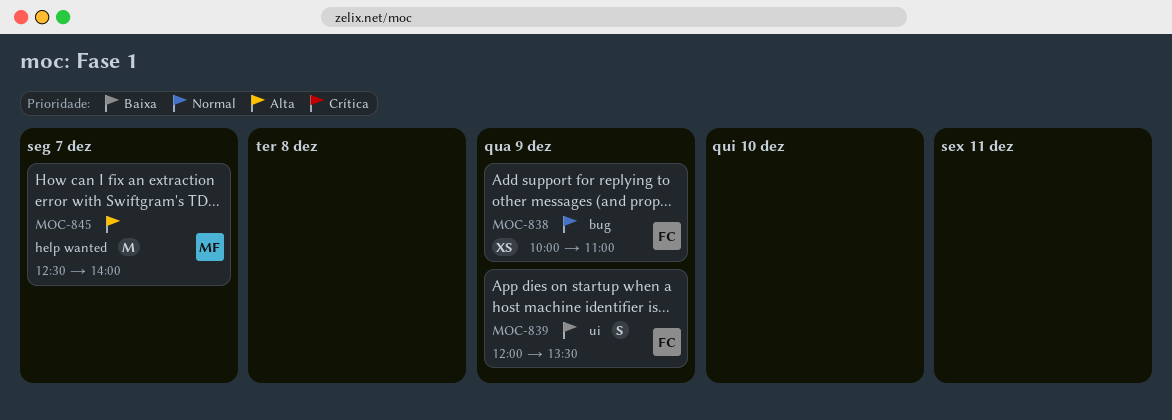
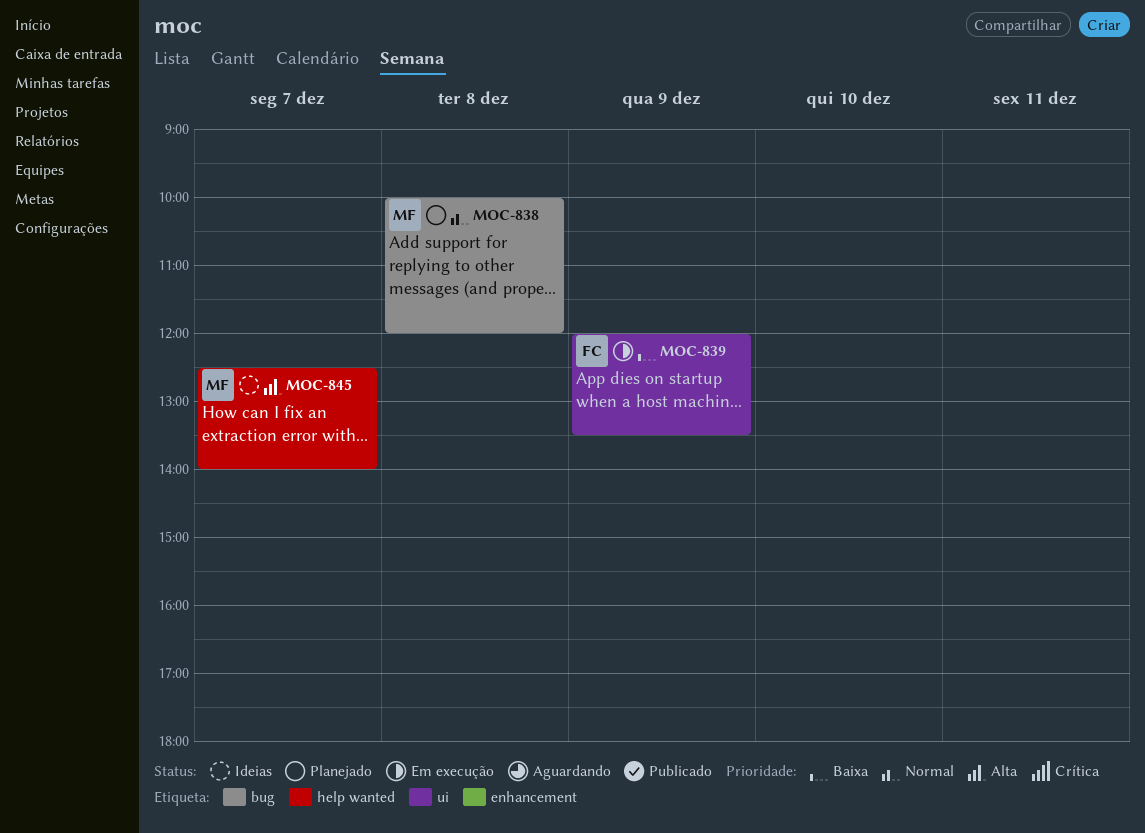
MOC-838, owner: FC -> MF
MOC-838, day: Dec 9 -> Dec 8
MOC-838, ends: 11:00 -> 12:00

